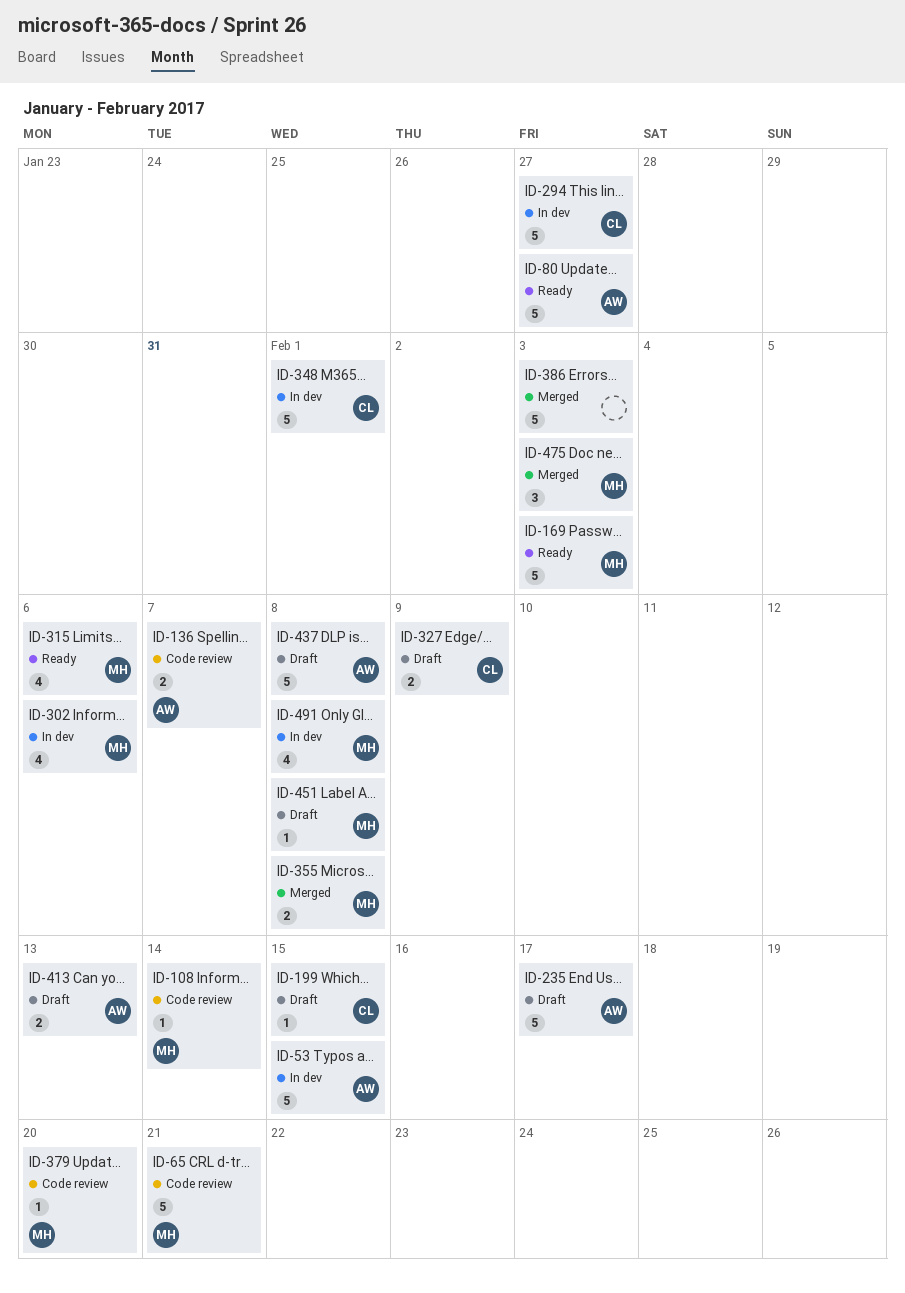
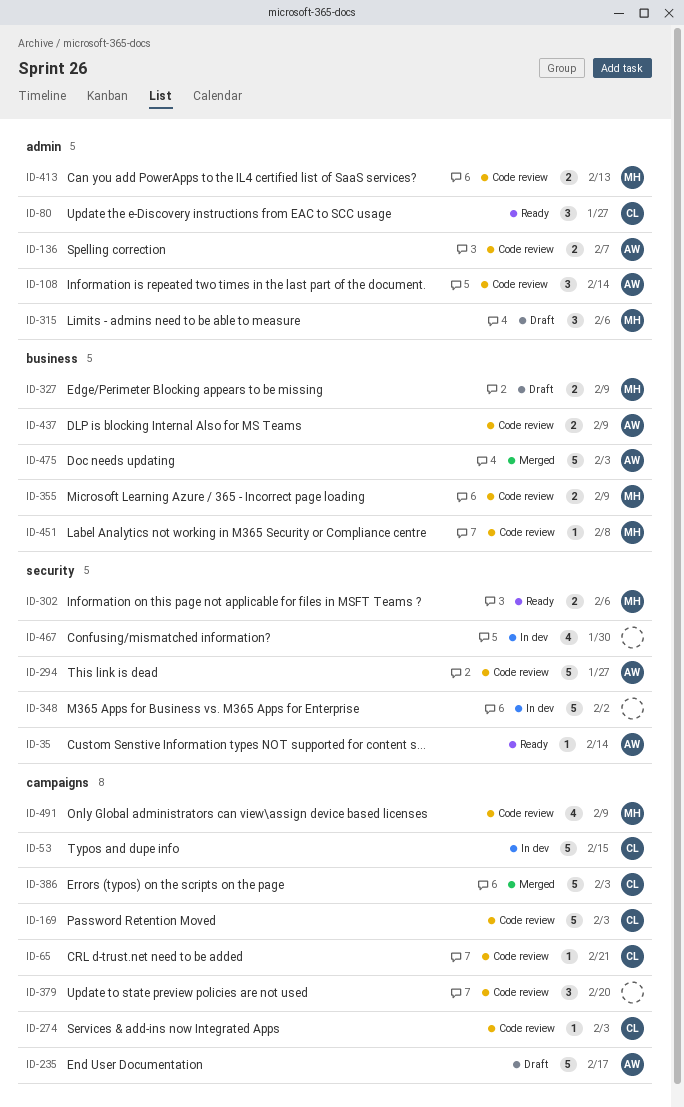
ID-35: none -> present
ID-53, owner: AW -> CL
ID-65, owner: MH -> CL
ID-65, estimate: 5 -> 1
ID-80, owner: AW -> CL
ID-80, estimate: 5 -> 3
ID-108, owner: MH -> AW
ID-108, estimate: 1 -> 3
ID-169, status: Ready -> Code review
ID-169, owner: MH -> CL
ID-199: present -> none
ID-274: none -> present
ID-294, status: In dev -> Code review
ID-294, owner: CL -> AW
ID-302, status: In dev -> Ready
ID-302, estimate: 4 -> 2
ID-315, status: Ready -> Draft
ID-315, estimate: 4 -> 3
ID-327, owner: CL -> MH
ID-348, owner: CL -> none
ID-348, due: Feb 1 -> Feb 2
ID-355, status: Merged -> Code review
ID-355, due: Feb 8 -> Feb 9
ID-379, owner: MH -> none
ID-379, estimate: 1 -> 3
ID-386, owner: none -> CL
ID-413, status: Draft -> Code review
ID-413, owner: AW -> MH
ID-437, status: Draft -> Code review
ID-437, estimate: 5 -> 2
ID-437, due: Feb 8 -> Feb 9
ID-451, status: Draft -> Code review
ID-467: none -> present
ID-475, owner: MH -> AW
ID-475, estimate: 3 -> 5
ID-491, status: In dev -> Code review
ID-491, due: Feb 8 -> Feb 9

